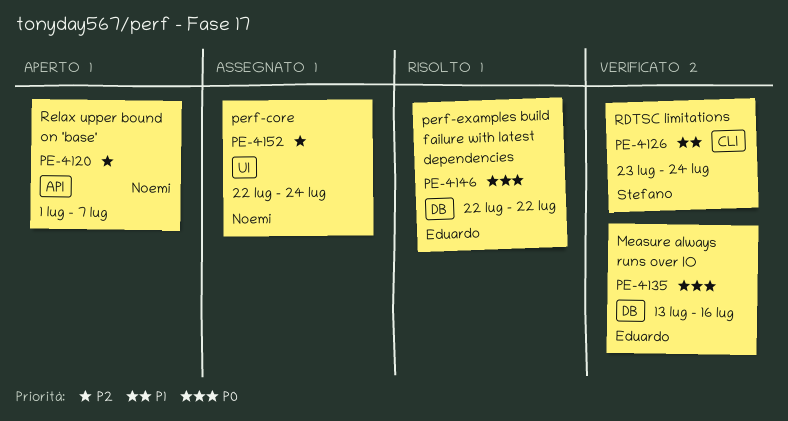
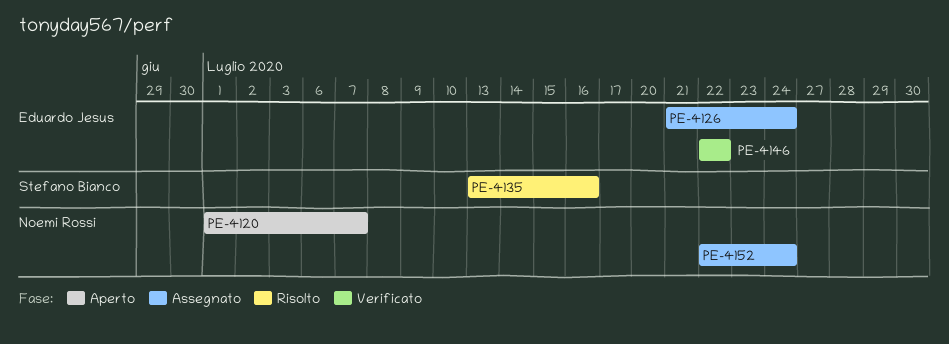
PE-4126, status: Verificato -> Assegnato
PE-4126, owner: Stefano Bianco -> Eduardo Jesus
PE-4126, start: Jul 23 -> Jul 21
PE-4135, status: Verificato -> Risolto
PE-4135, owner: Eduardo Jesus -> Stefano Bianco
PE-4146, status: Risolto -> Verificato

